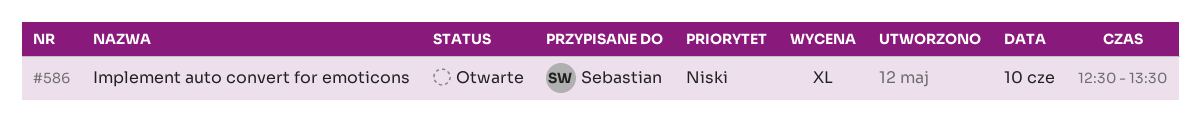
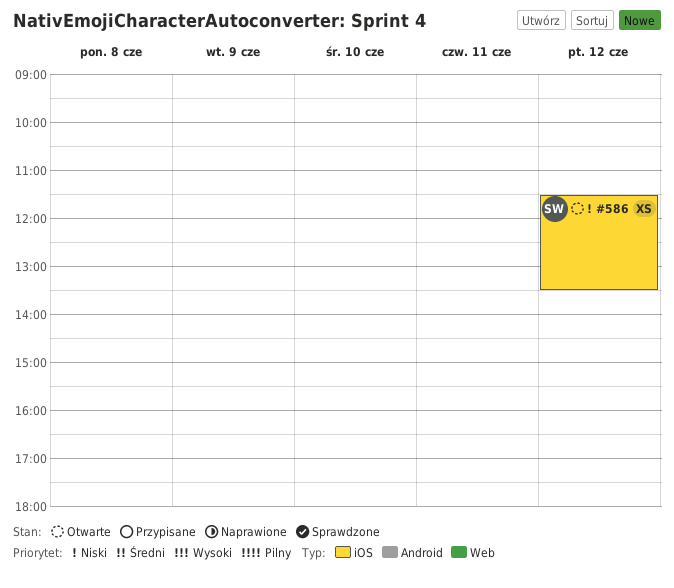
#586, estimate: XL -> XS
#586, day: Jun 10 -> Jun 12
#586, begins: 12:30 -> 11:30

